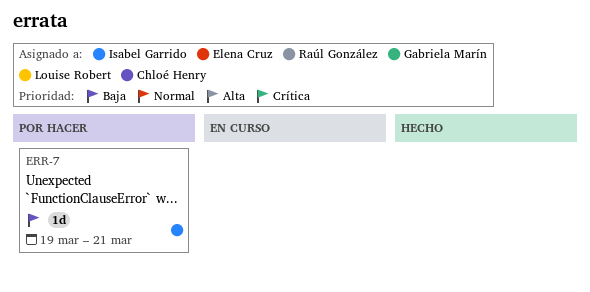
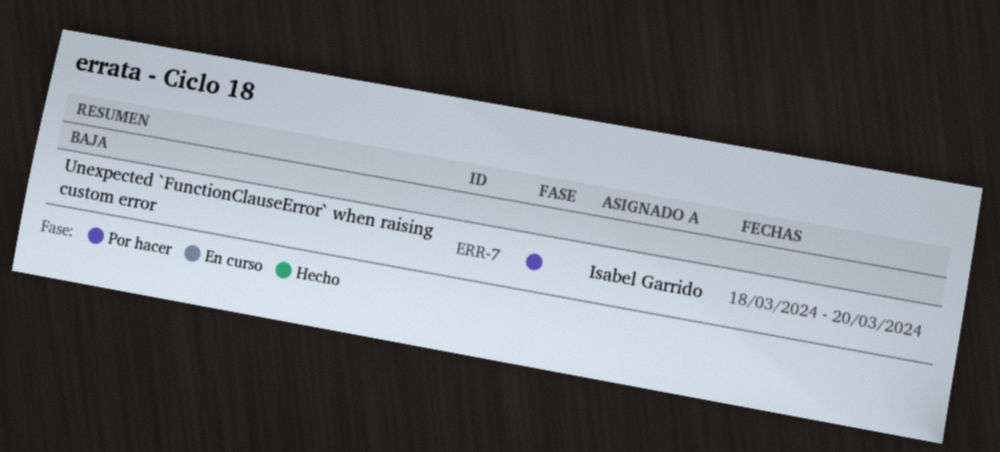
ERR-7, start: Mar 19 -> Mar 18
ERR-7, due: Mar 21 -> Mar 20

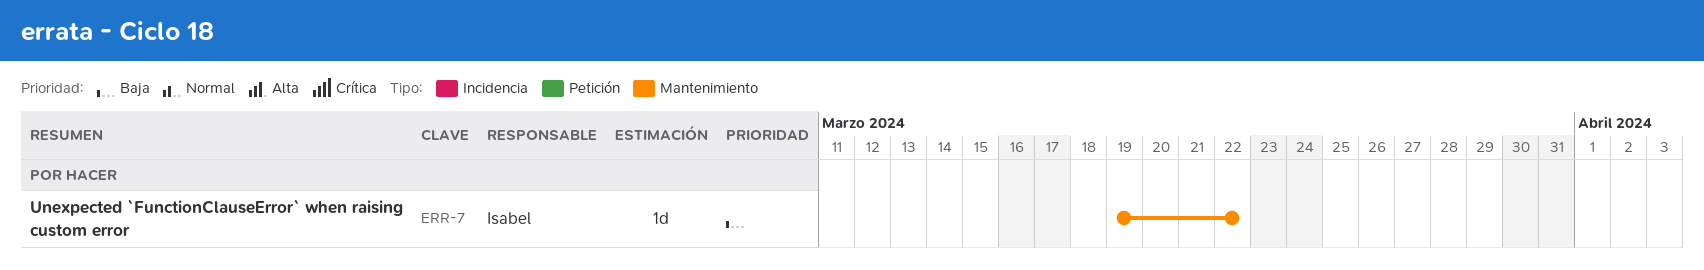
ERR-7, start: Mar 18 -> Mar 19
ERR-7, due: Mar 20 -> Mar 22

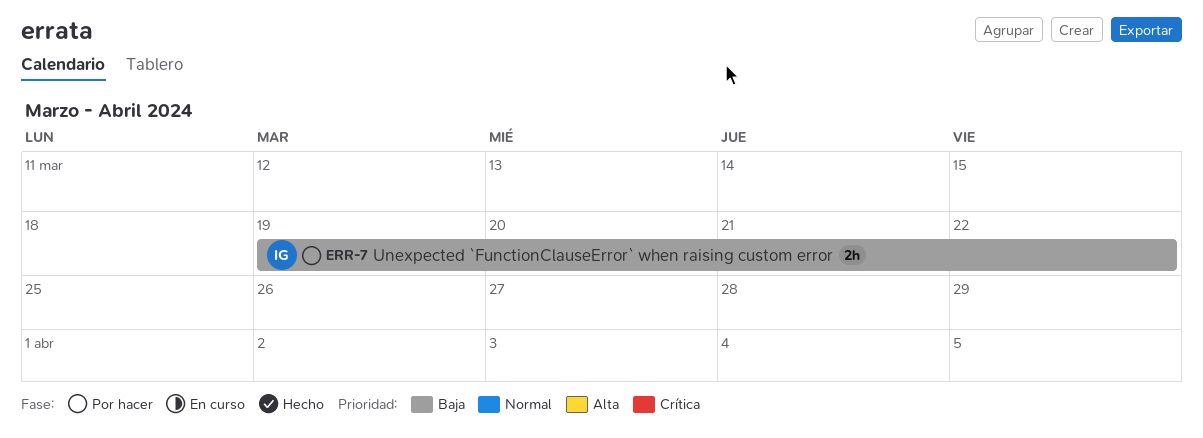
ERR-7, estimate: 1d -> 2h

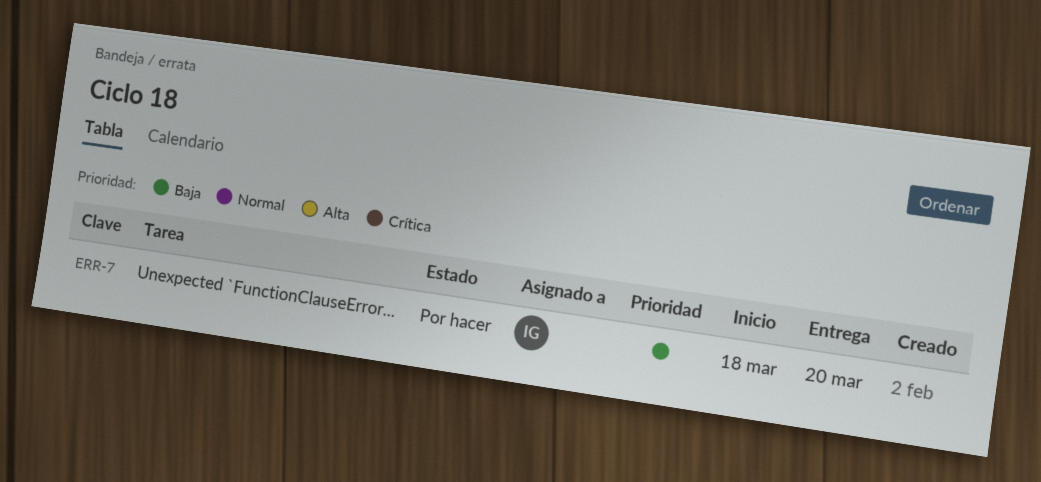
ERR-7, start: Mar 19 -> Mar 18
ERR-7, due: Mar 22 -> Mar 20

